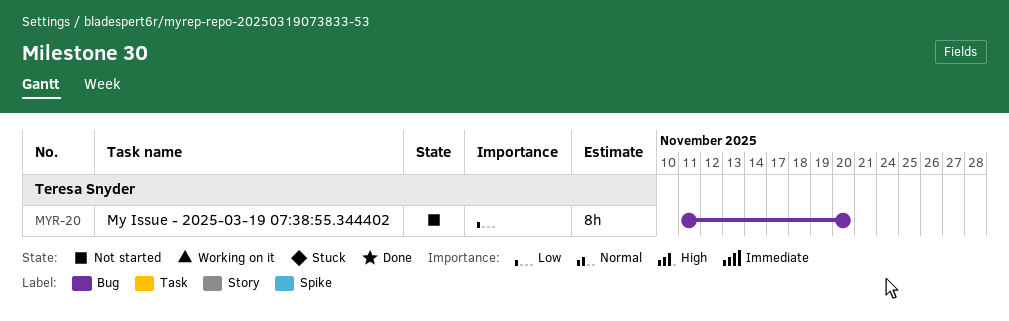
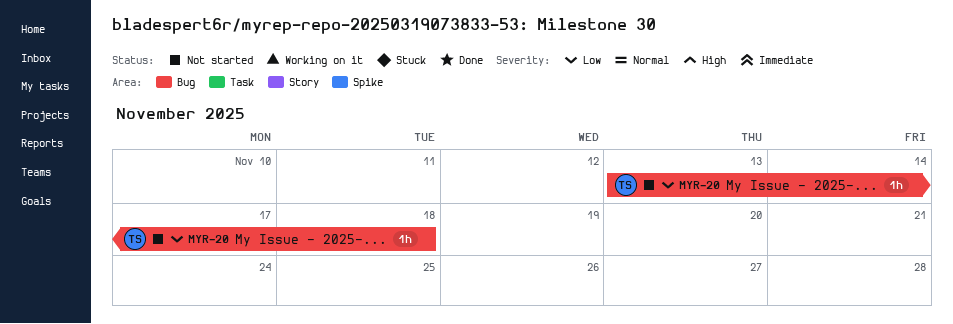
MYR-20, estimate: 8h -> 1h
MYR-20, start: Nov 11 -> Nov 13
MYR-20, due: Nov 20 -> Nov 18

